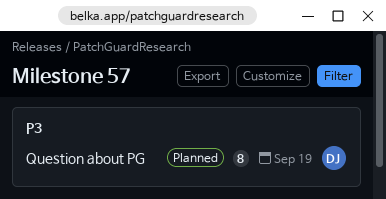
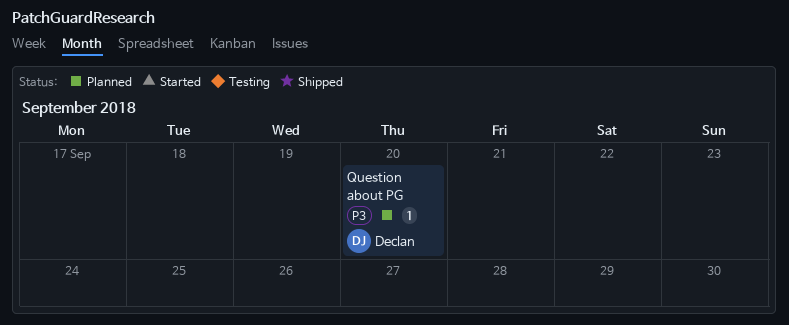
Question about PG, estimate: 8 -> 1
Question about PG, due: Sep 19 -> Sep 20

